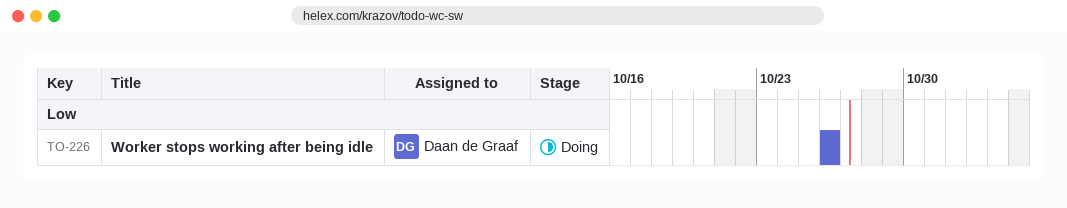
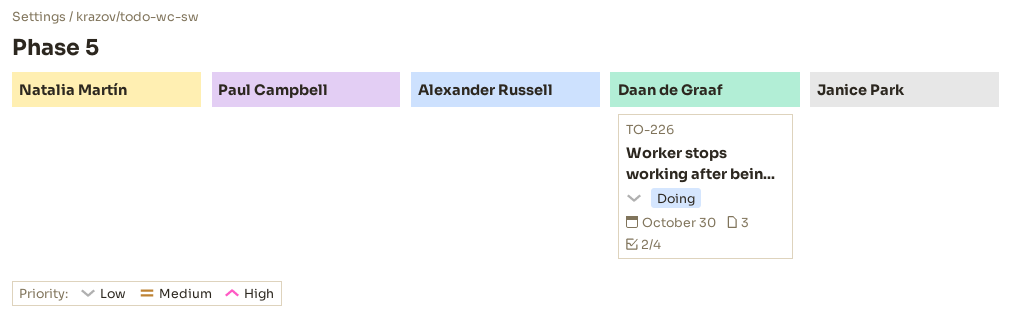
TO-226, due: Oct 26 -> Oct 30

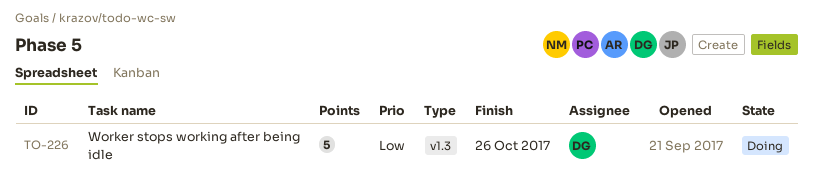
TO-226, due: Oct 30 -> Oct 26

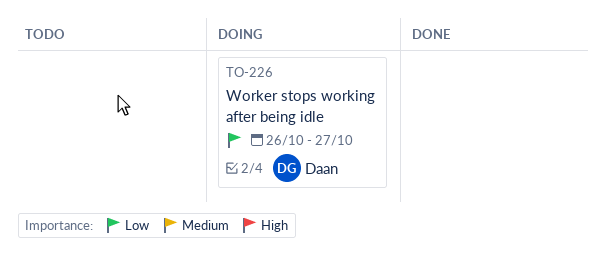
TO-226, due: Oct 26 -> Oct 27

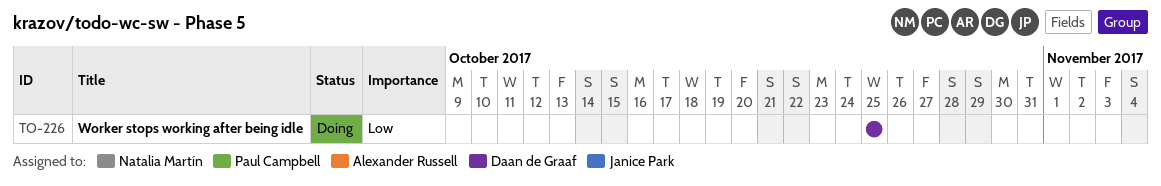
TO-226, start: Oct 26 -> Oct 25
TO-226, due: Oct 27 -> Oct 25

